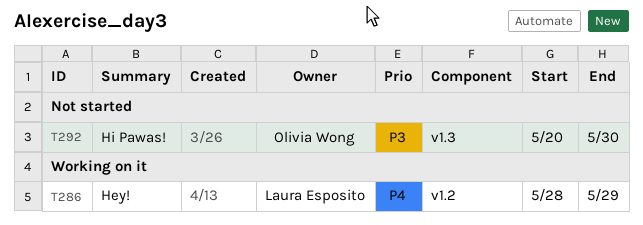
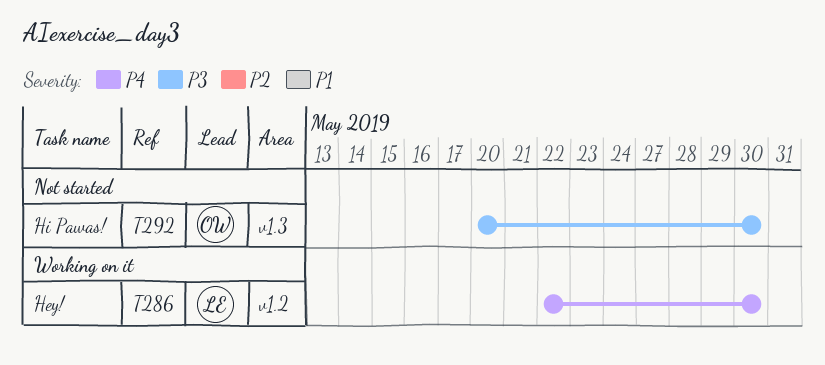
T286, start: May 28 -> May 22
T286, due: May 29 -> May 30

